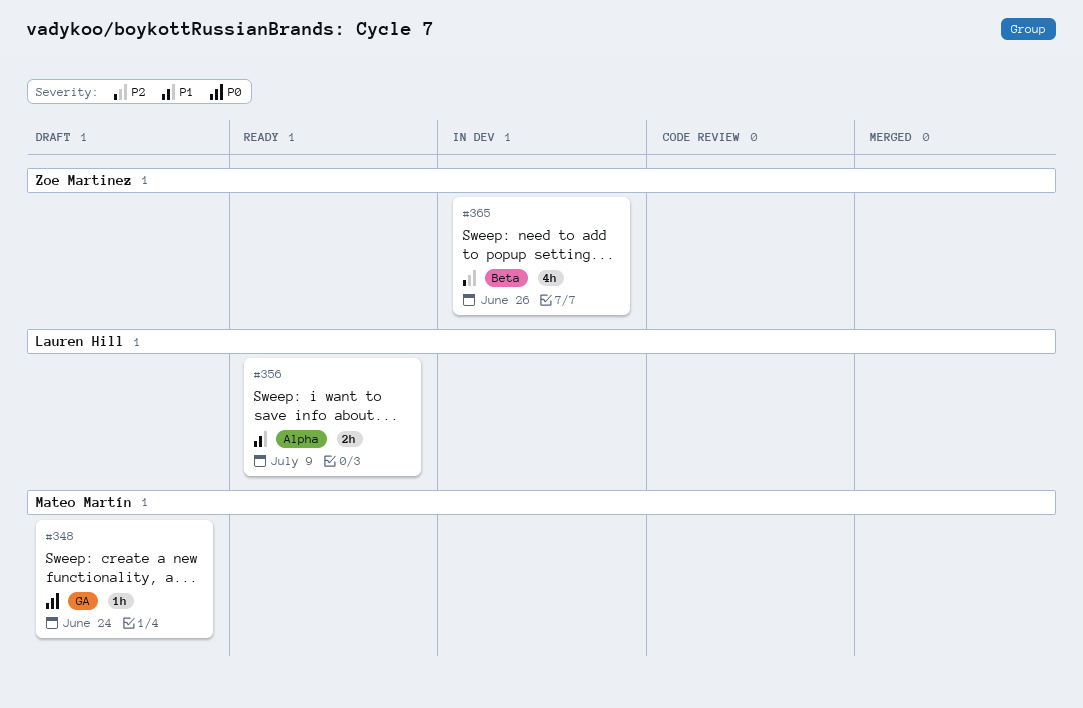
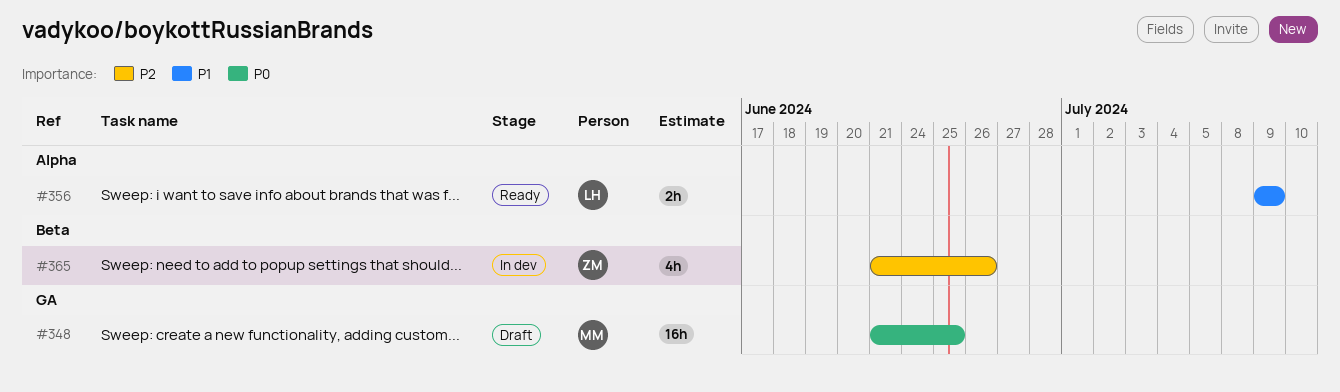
#348, estimate: 1h -> 16h
#348, due: Jun 24 -> Jun 25

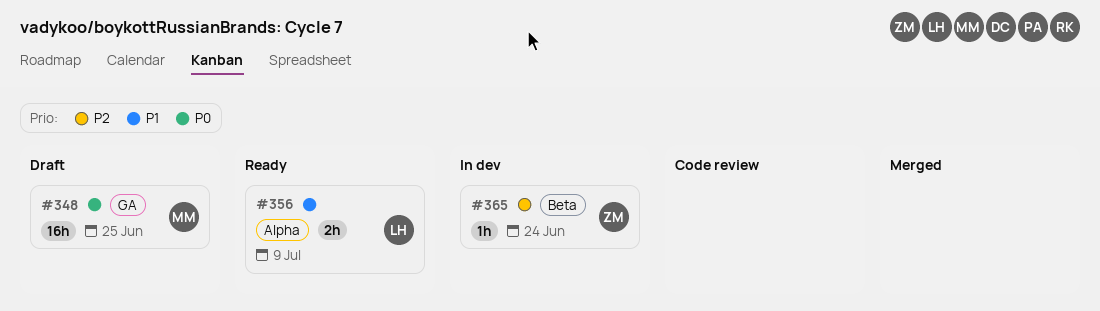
#365, estimate: 4h -> 1h
#365, due: Jun 26 -> Jun 24

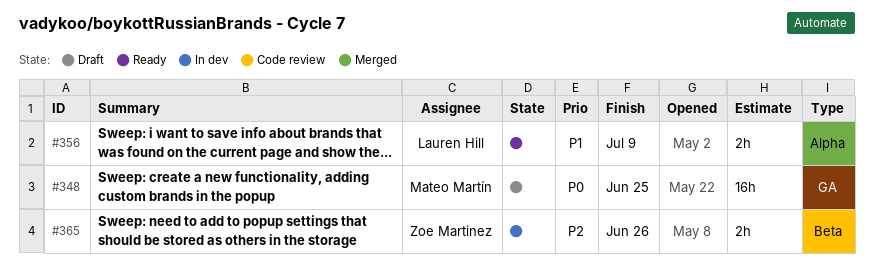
#365, estimate: 1h -> 2h
#365, due: Jun 24 -> Jun 26

